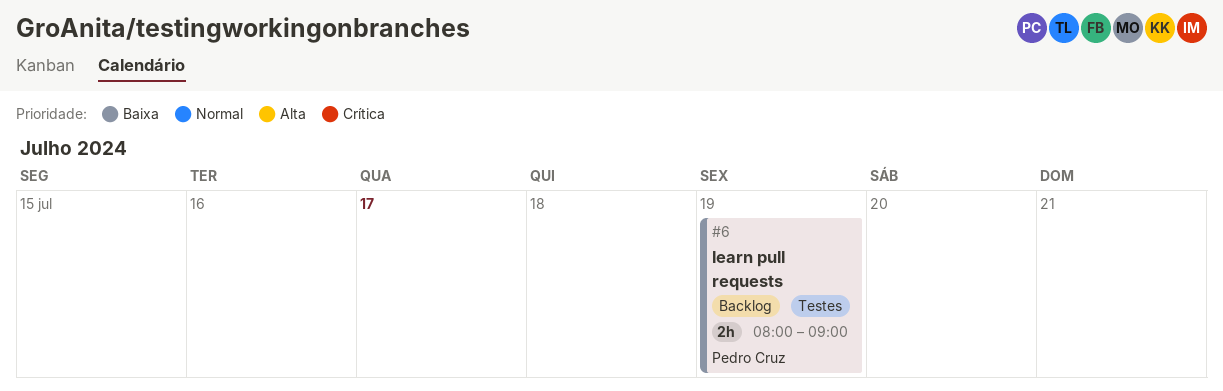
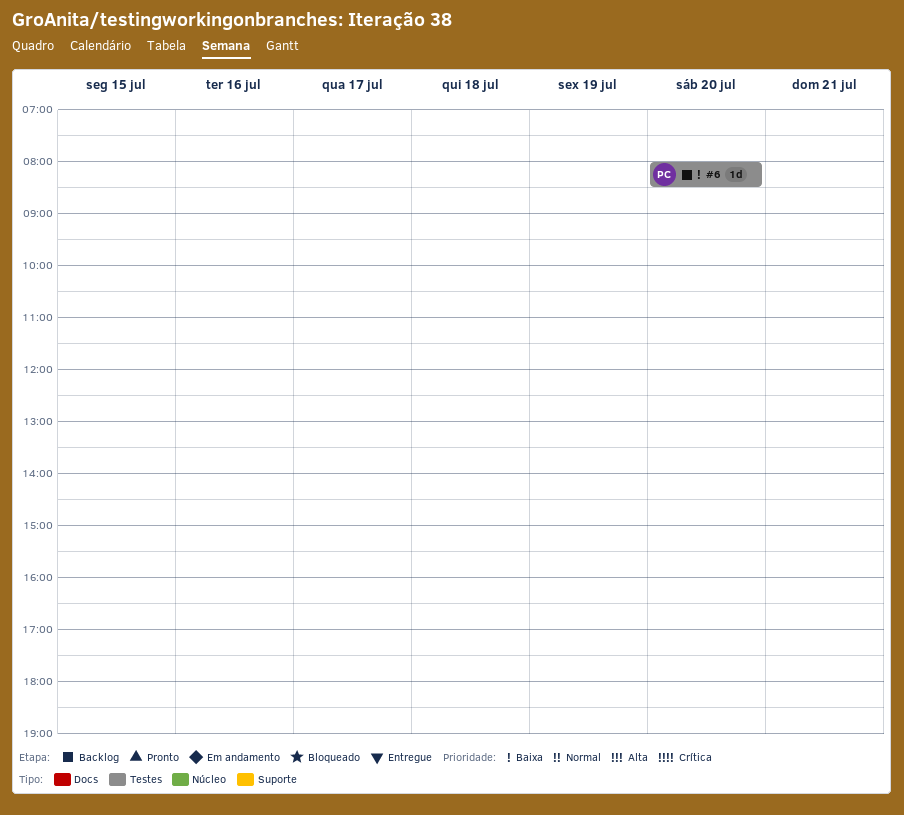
#6, estimate: 2h -> 1d
#6, day: Jul 19 -> Jul 20
#6, ends: 09:00 -> 08:30

